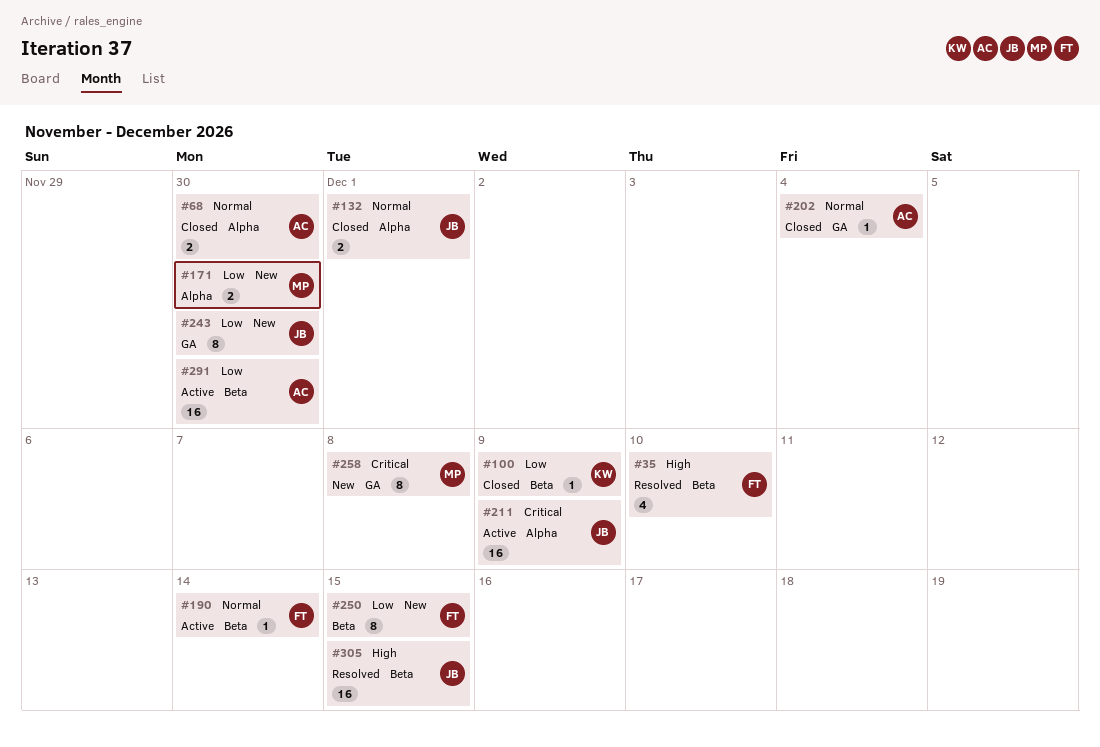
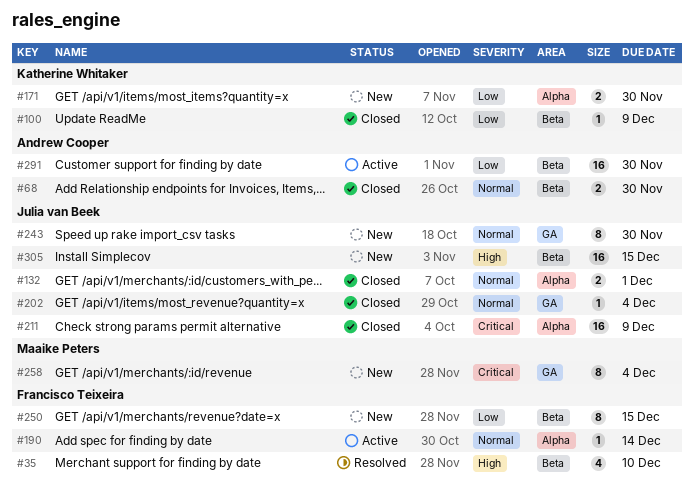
#68, label: Alpha -> Beta
#171, owner: Maaike Peters -> Katherine Whitaker
#190, label: Beta -> Alpha
#202, owner: Andrew Cooper -> Julia van Beek
#211, status: Active -> Closed
#243, priority: Low -> Normal
#258, due: Dec 8 -> Dec 4
#305, status: Resolved -> New

